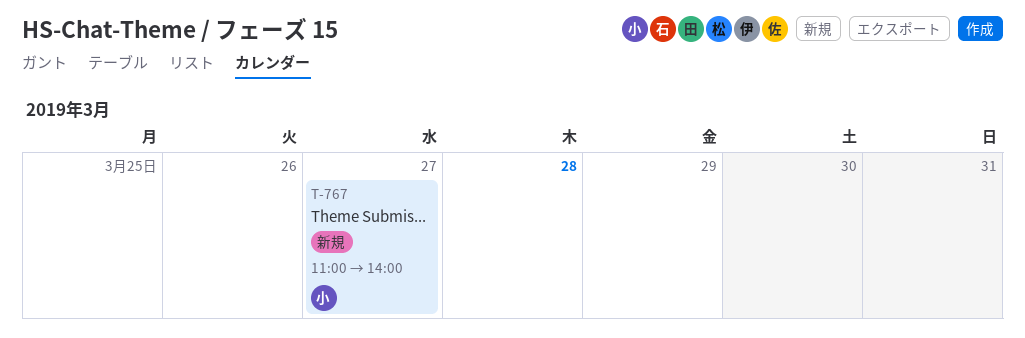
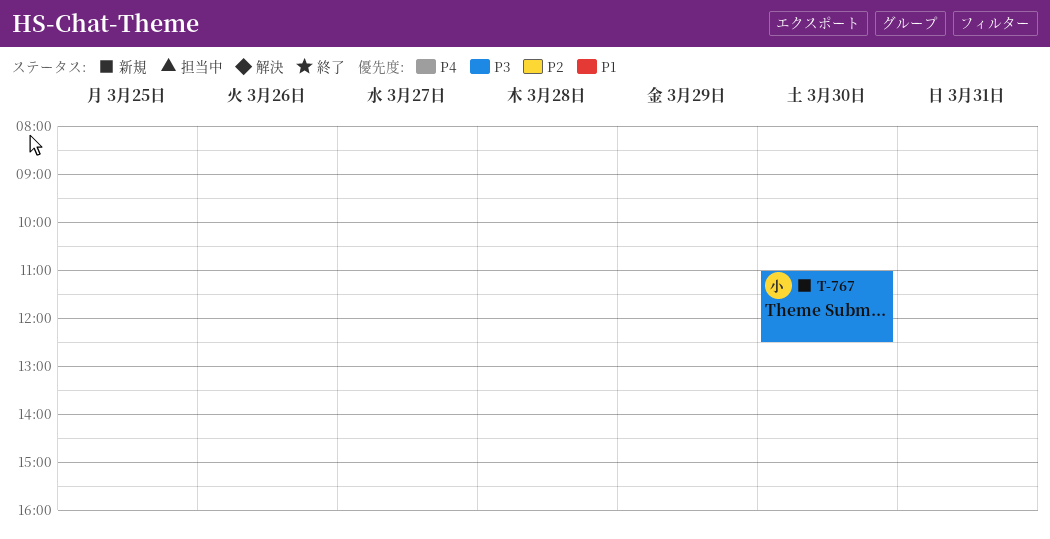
T-767, day: Mar 27 -> Mar 30
T-767, ends: 14:00 -> 12:30

